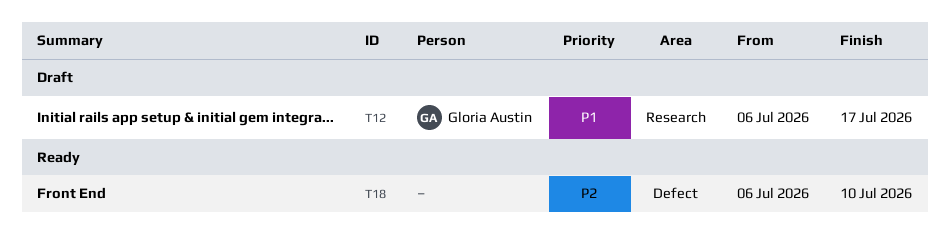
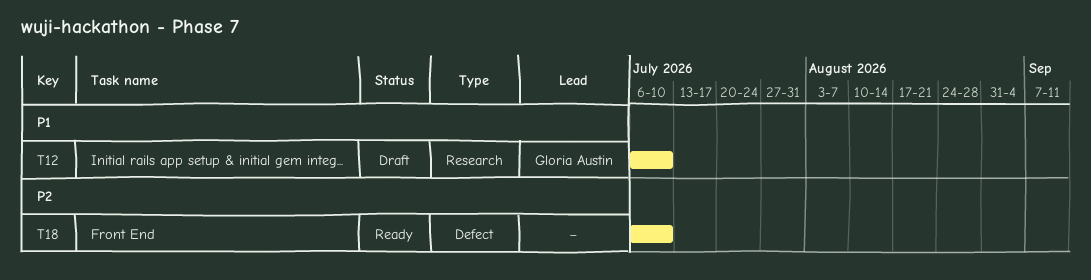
T12, due: Jul 17 -> Jul 10

